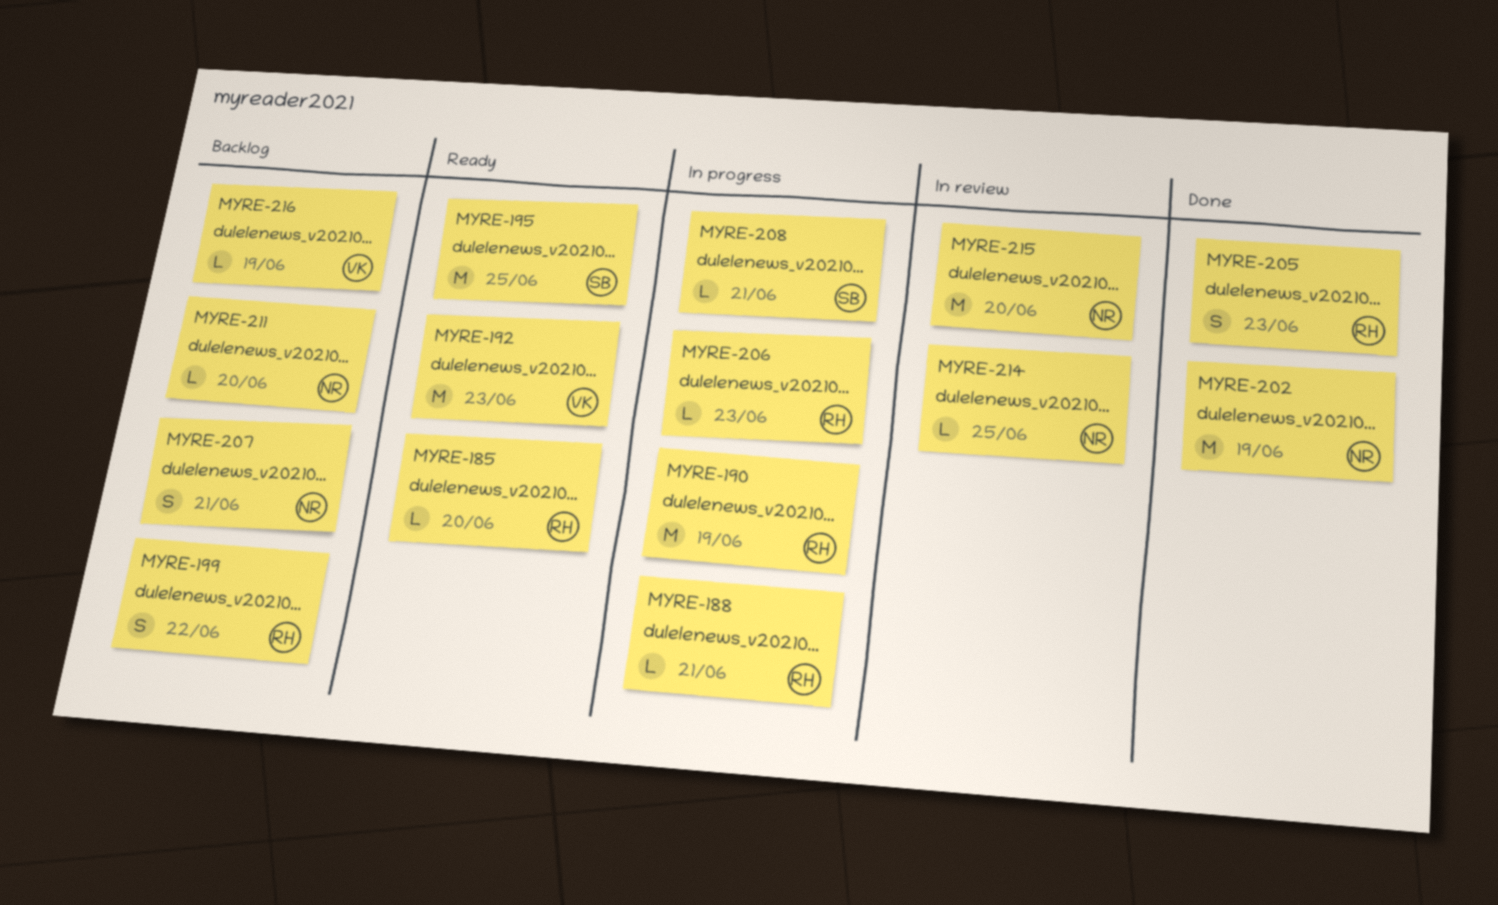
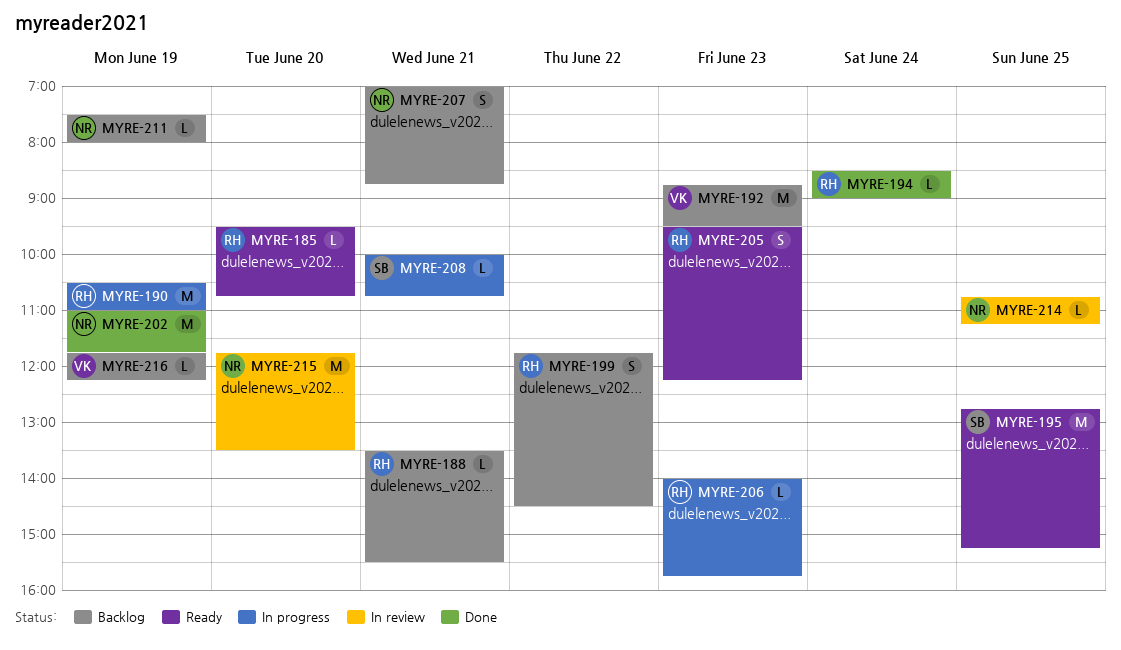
MYRE-188, status: In progress -> Backlog
MYRE-192, status: Ready -> Backlog
MYRE-194: none -> present
MYRE-205, status: Done -> Ready
MYRE-211, day: Jun 20 -> Jun 19

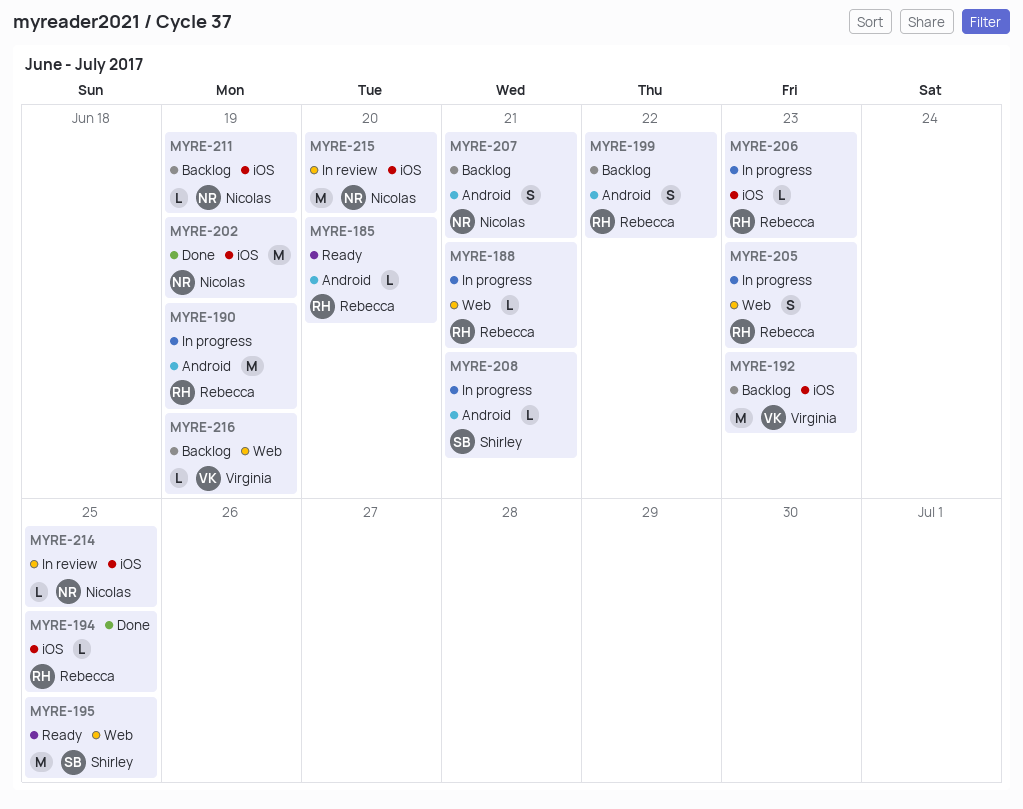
MYRE-188, status: Backlog -> In progress
MYRE-194, day: Jun 24 -> Jun 25
MYRE-205, status: Ready -> In progress

